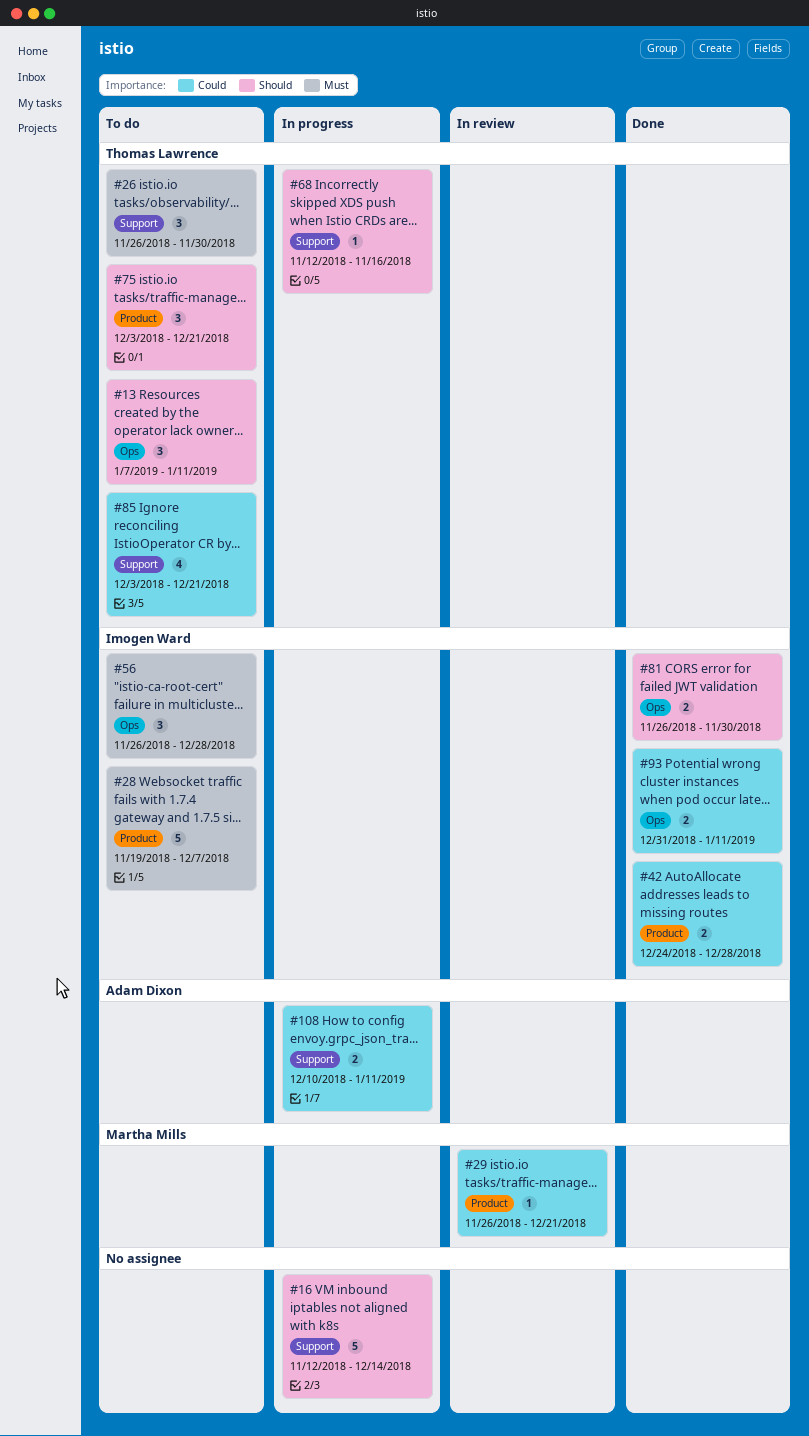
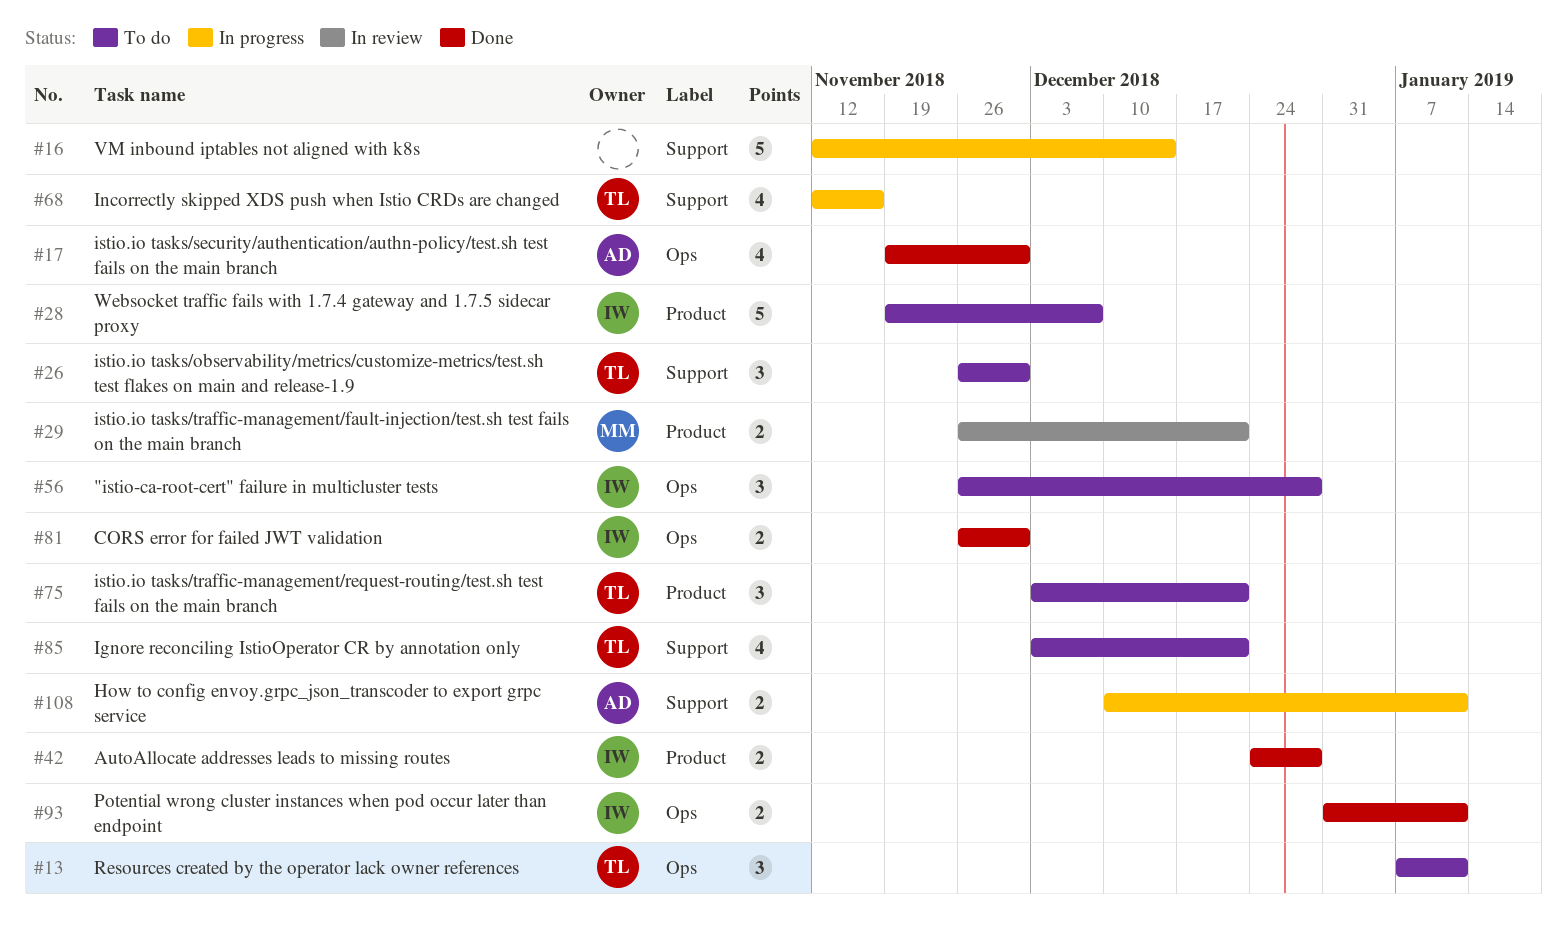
#17: none -> present
#29, estimate: 1 -> 2
#68, estimate: 1 -> 4

